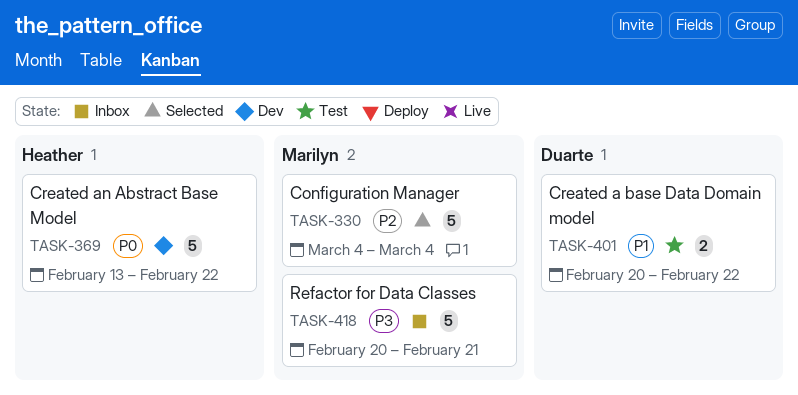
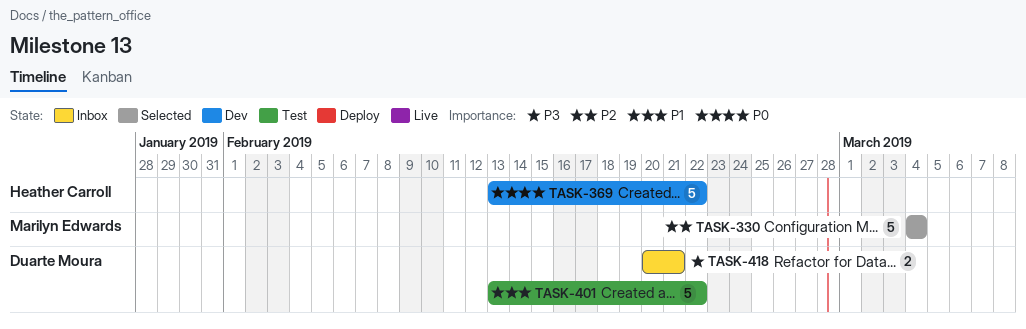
TASK-401, estimate: 2 -> 5
TASK-401, start: Feb 20 -> Feb 13
TASK-418, owner: Marilyn Edwards -> Duarte Moura
TASK-418, estimate: 5 -> 2

